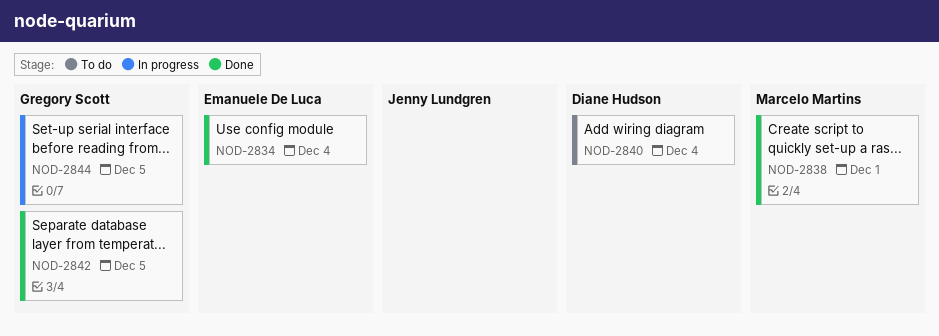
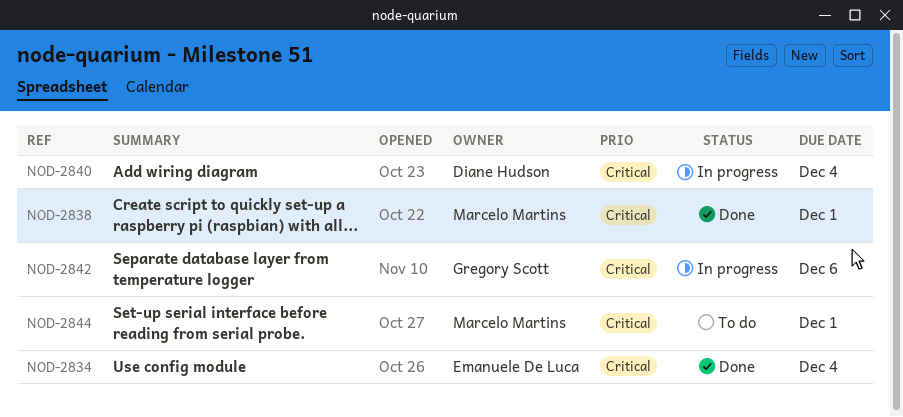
NOD-2840, status: To do -> In progress
NOD-2842, status: Done -> In progress
NOD-2842, due: Dec 5 -> Dec 6
NOD-2844, status: In progress -> To do
NOD-2844, owner: Gregory Scott -> Marcelo Martins
NOD-2844, due: Dec 5 -> Dec 1

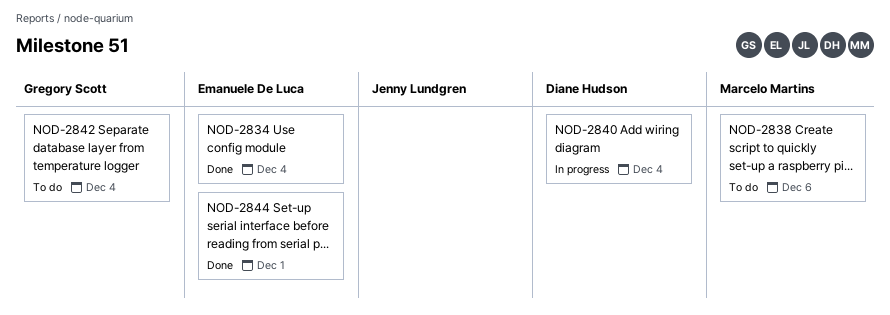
NOD-2838, status: Done -> To do
NOD-2838, due: Dec 1 -> Dec 6
NOD-2842, status: In progress -> To do
NOD-2842, due: Dec 6 -> Dec 4
NOD-2844, status: To do -> Done
NOD-2844, owner: Marcelo Martins -> Emanuele De Luca

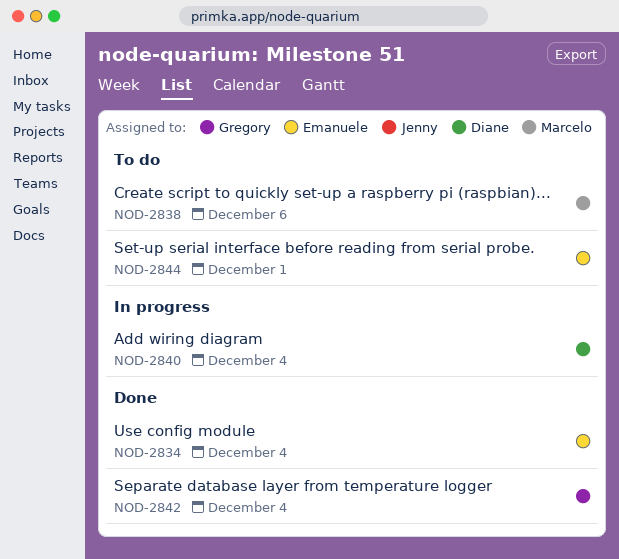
NOD-2842, status: To do -> Done
NOD-2844, status: Done -> To do

